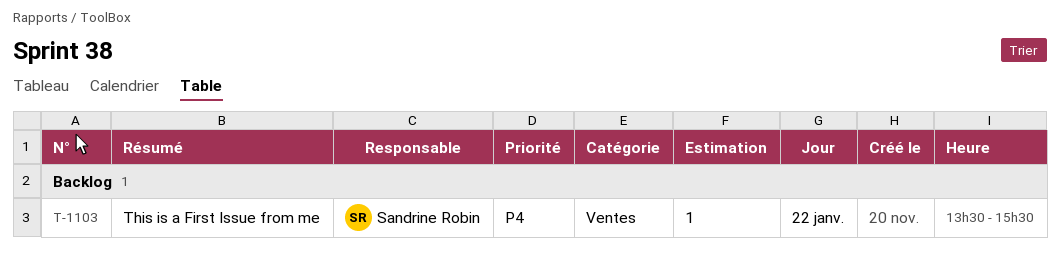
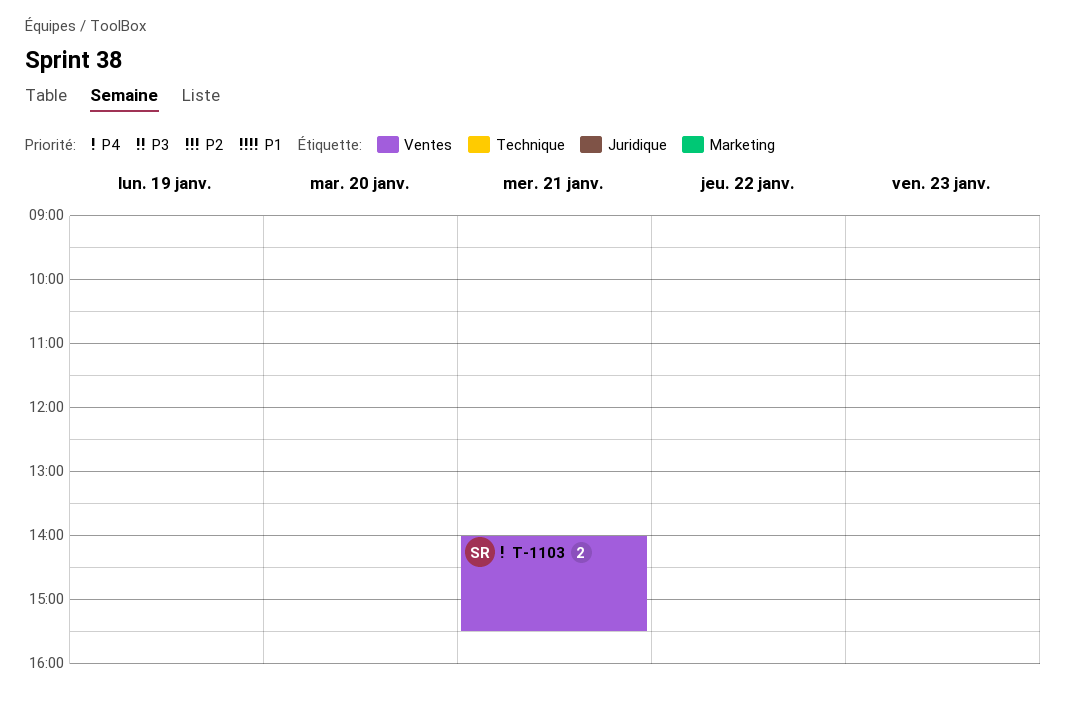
T-1103, estimate: 1 -> 2
T-1103, day: Jan 22 -> Jan 21
T-1103, begins: 13:30 -> 14:00

